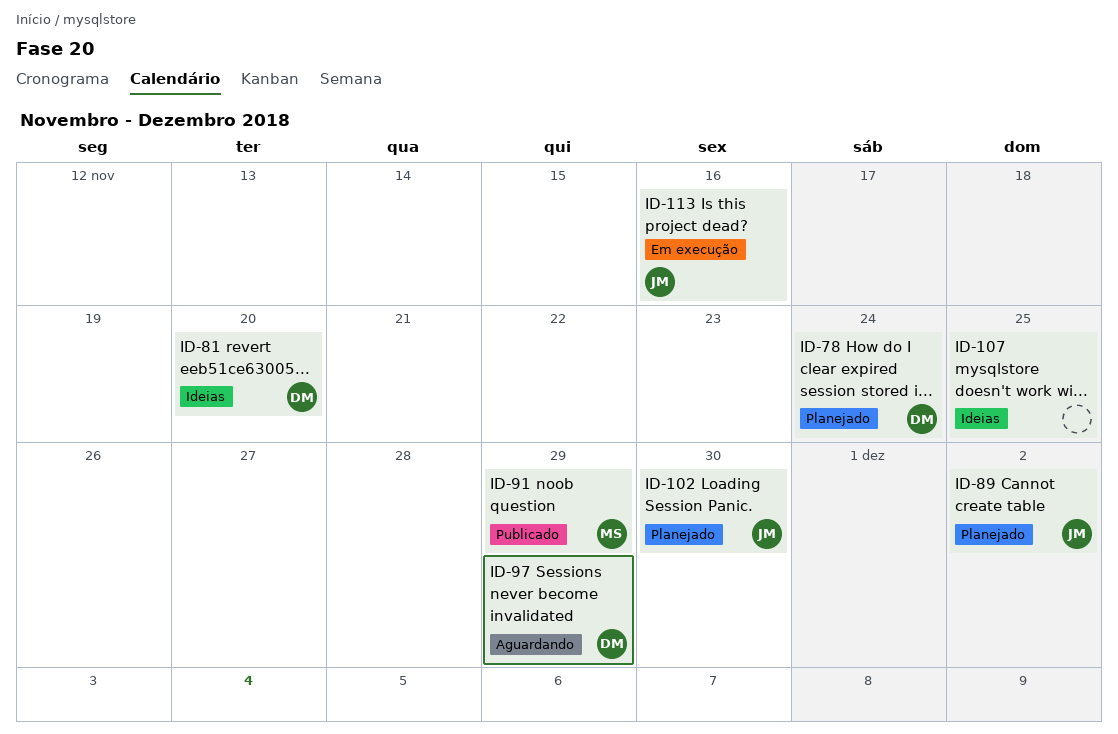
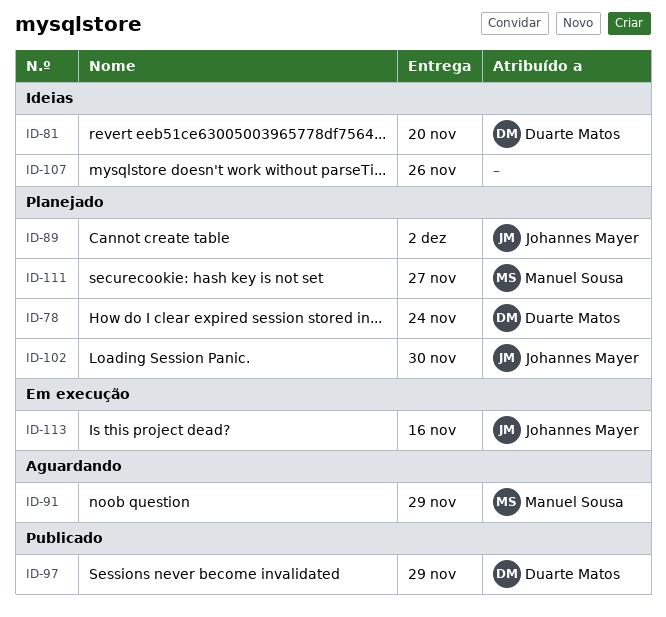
ID-91, status: Publicado -> Aguardando
ID-97, status: Aguardando -> Publicado
ID-107, due: Nov 25 -> Nov 26
ID-111: none -> present

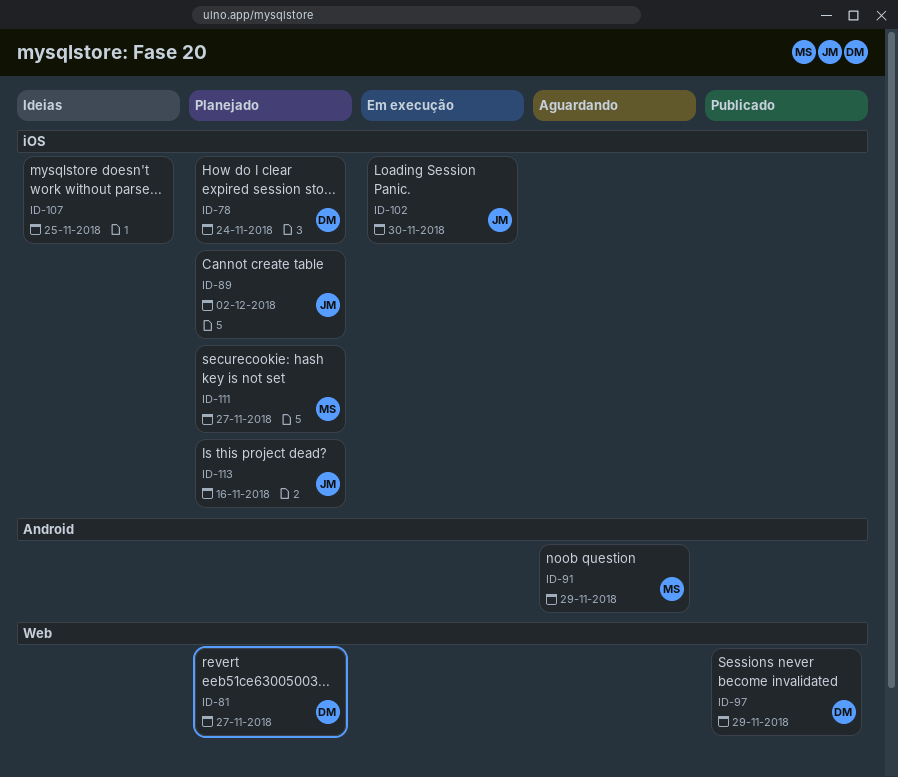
ID-81, status: Ideias -> Planejado
ID-81, due: Nov 20 -> Nov 27
ID-102, status: Planejado -> Em execução
ID-107, due: Nov 26 -> Nov 25
ID-113, status: Em execução -> Planejado

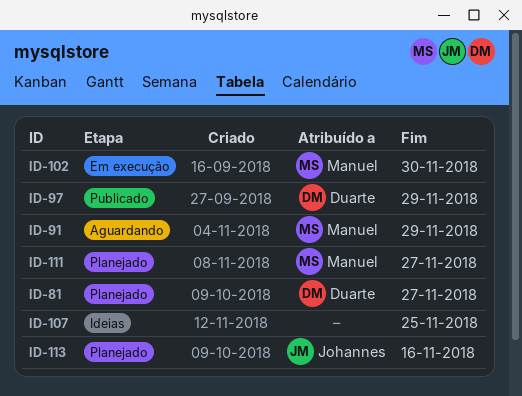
ID-78: present -> none
ID-89: present -> none
ID-102, owner: Johannes -> Manuel

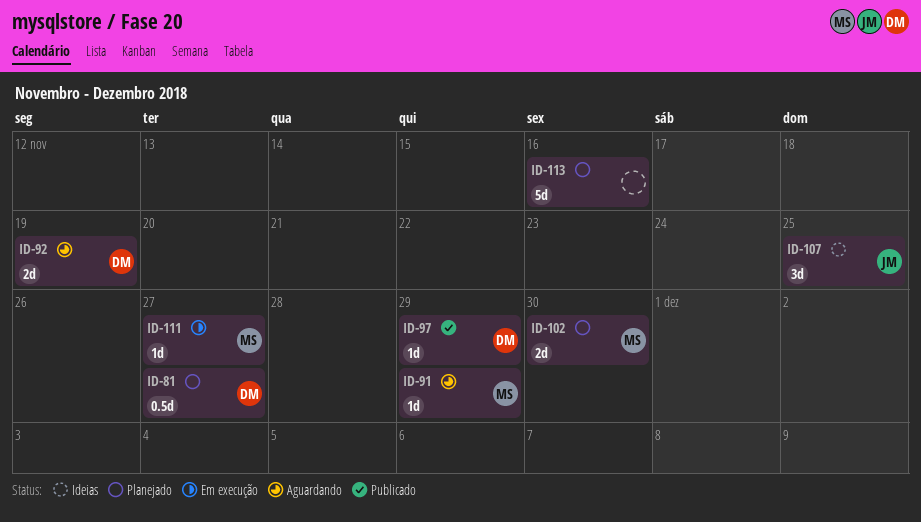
ID-92: none -> present
ID-102, status: Em execução -> Planejado
ID-107, owner: none -> Johannes
ID-111, status: Planejado -> Em execução
ID-113, owner: Johannes -> none

